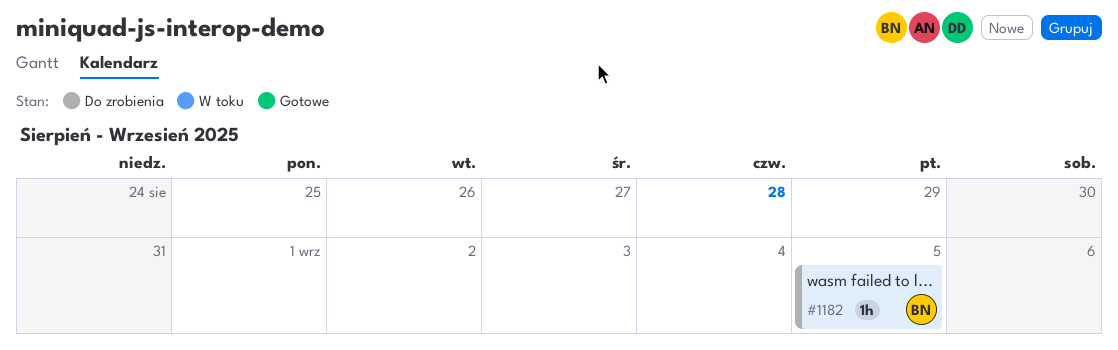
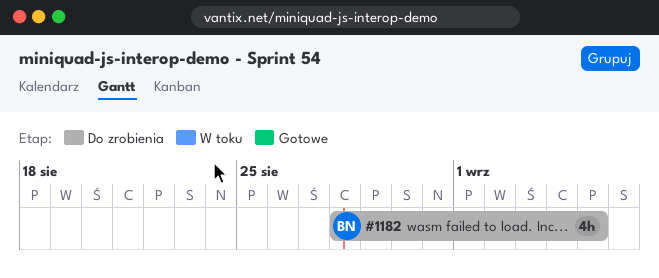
#1182, estimate: 1h -> 4h

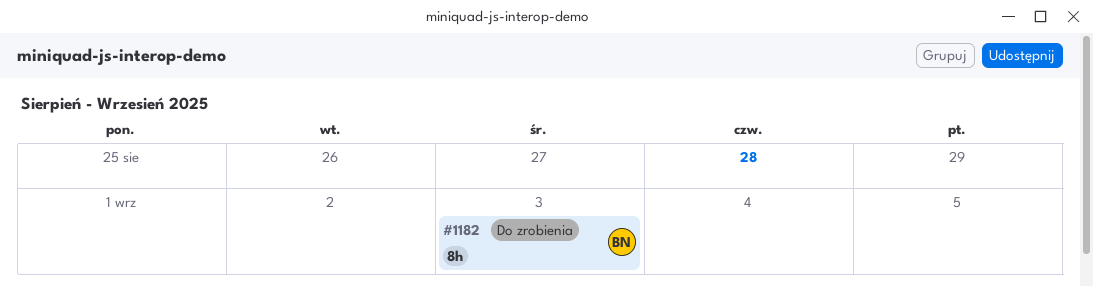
#1182, estimate: 4h -> 8h
#1182, due: Sep 5 -> Sep 3

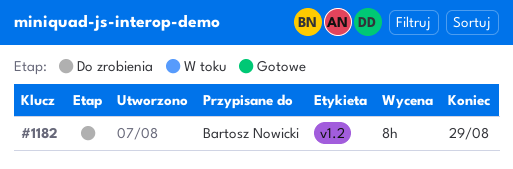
#1182, due: Sep 3 -> Aug 29

